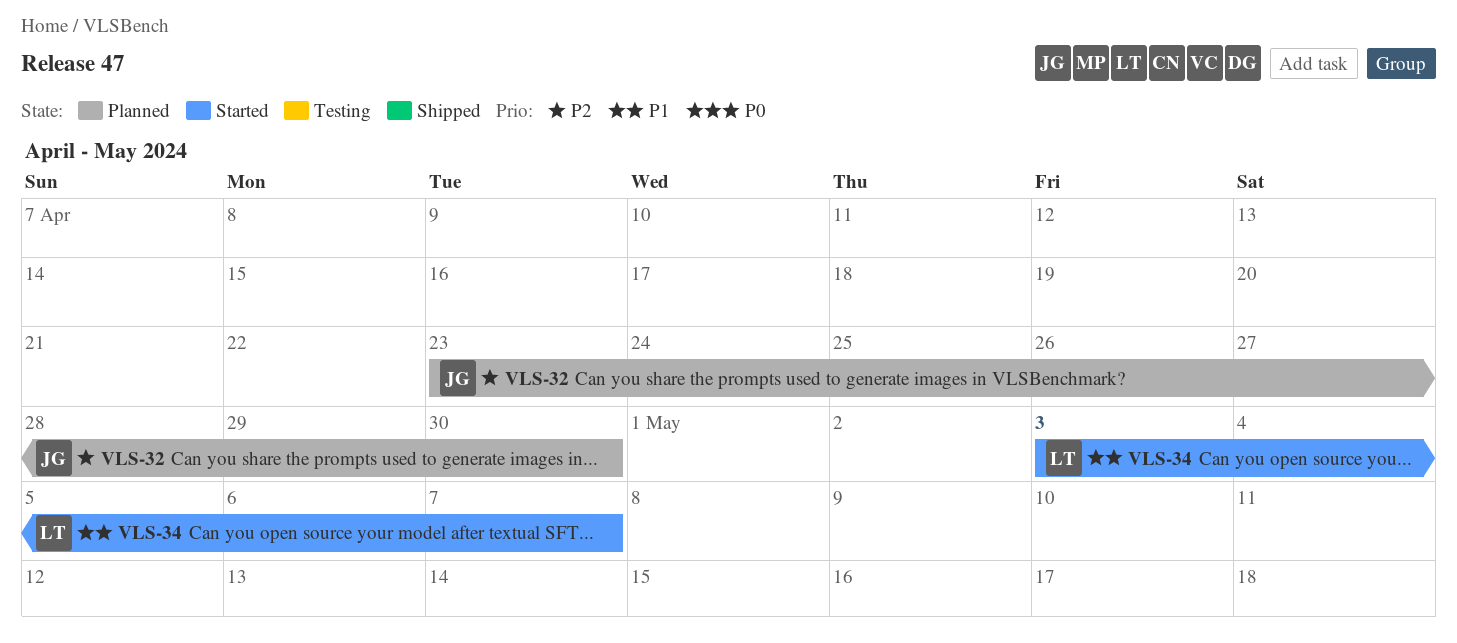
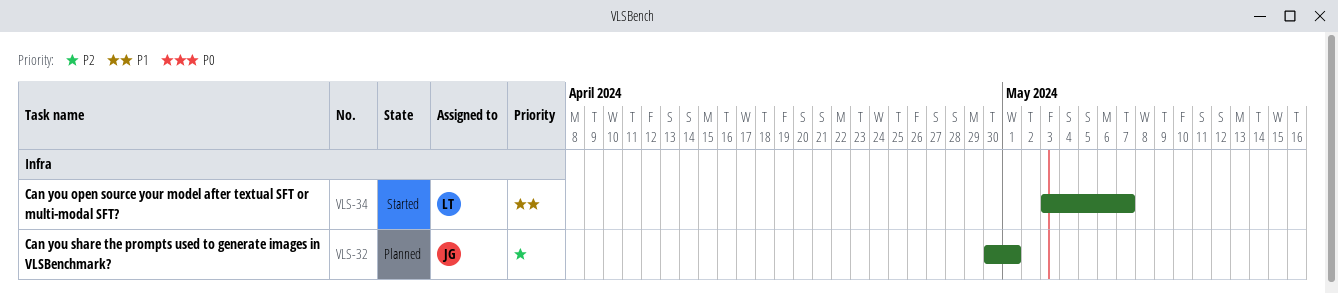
VLS-32, start: Apr 23 -> Apr 30
VLS-32, due: Apr 30 -> May 1

